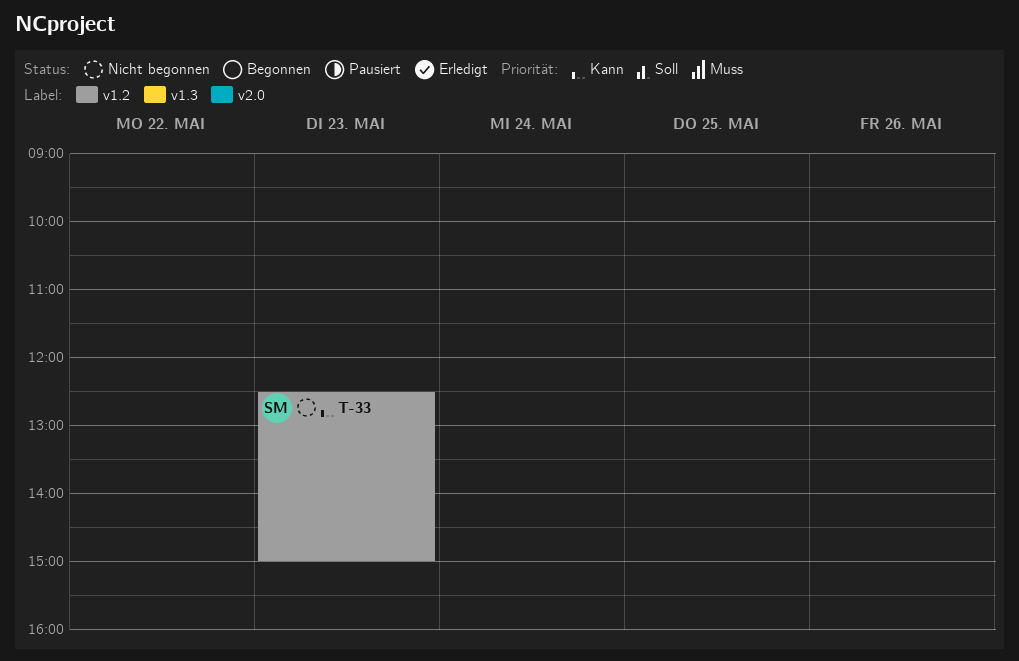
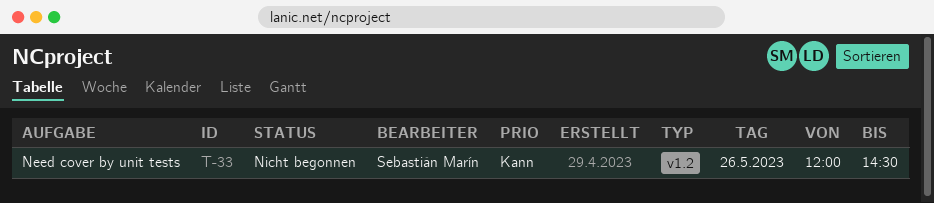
T-33, day: May 23 -> May 26
T-33, begins: 12:30 -> 12:00
T-33, ends: 15:00 -> 14:30

